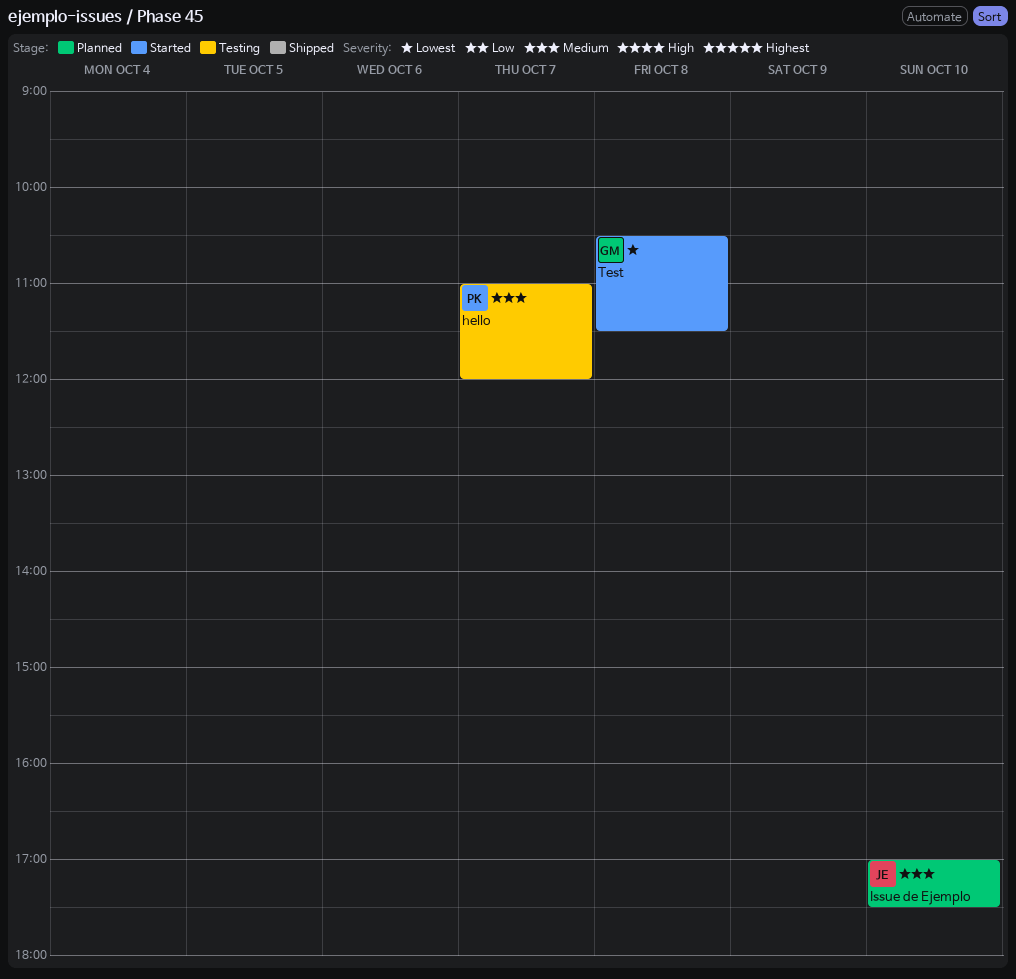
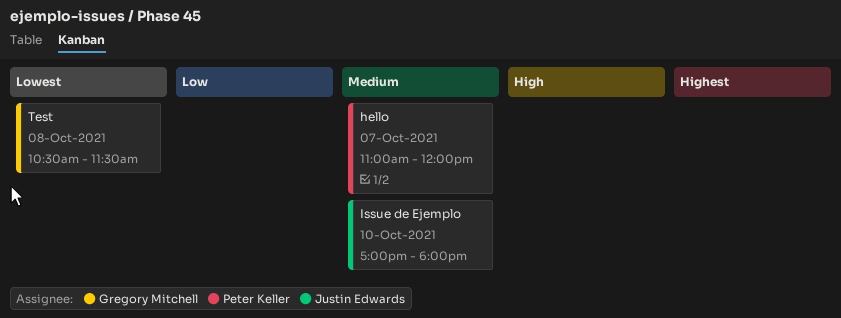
Issue de Ejemplo, ends: 17:30 -> 18:00

